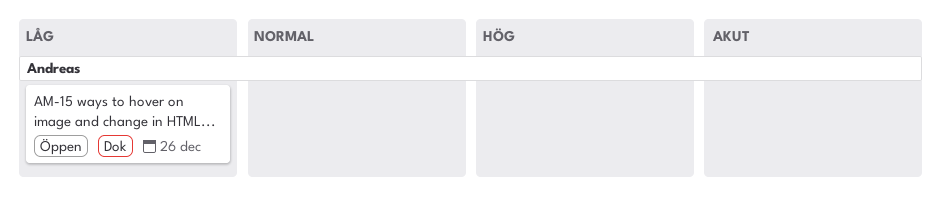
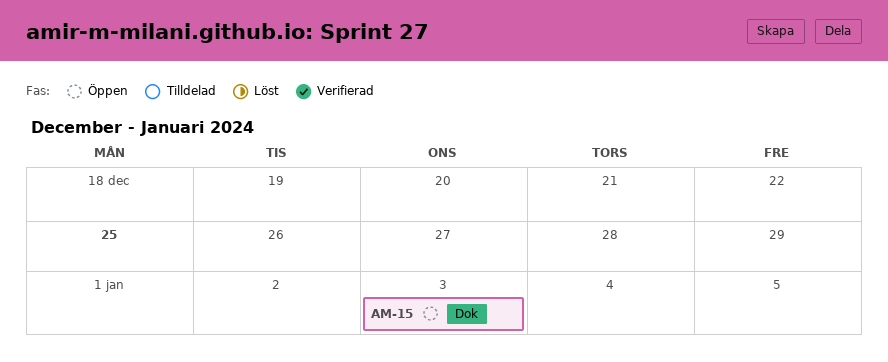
AM-15, due: Dec 26 -> Jan 3

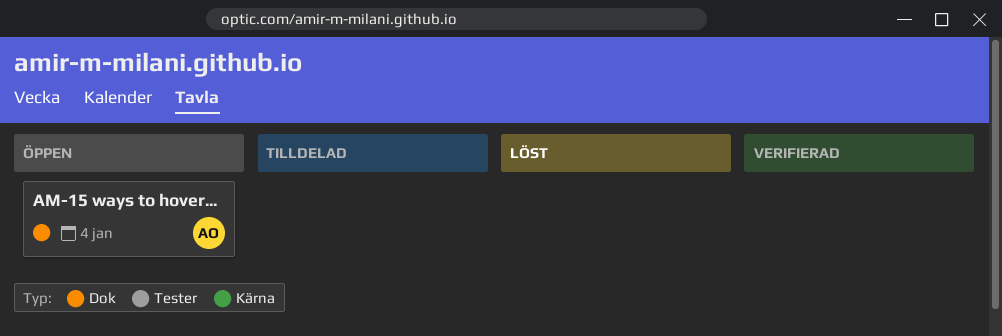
AM-15, due: Jan 3 -> Jan 4

